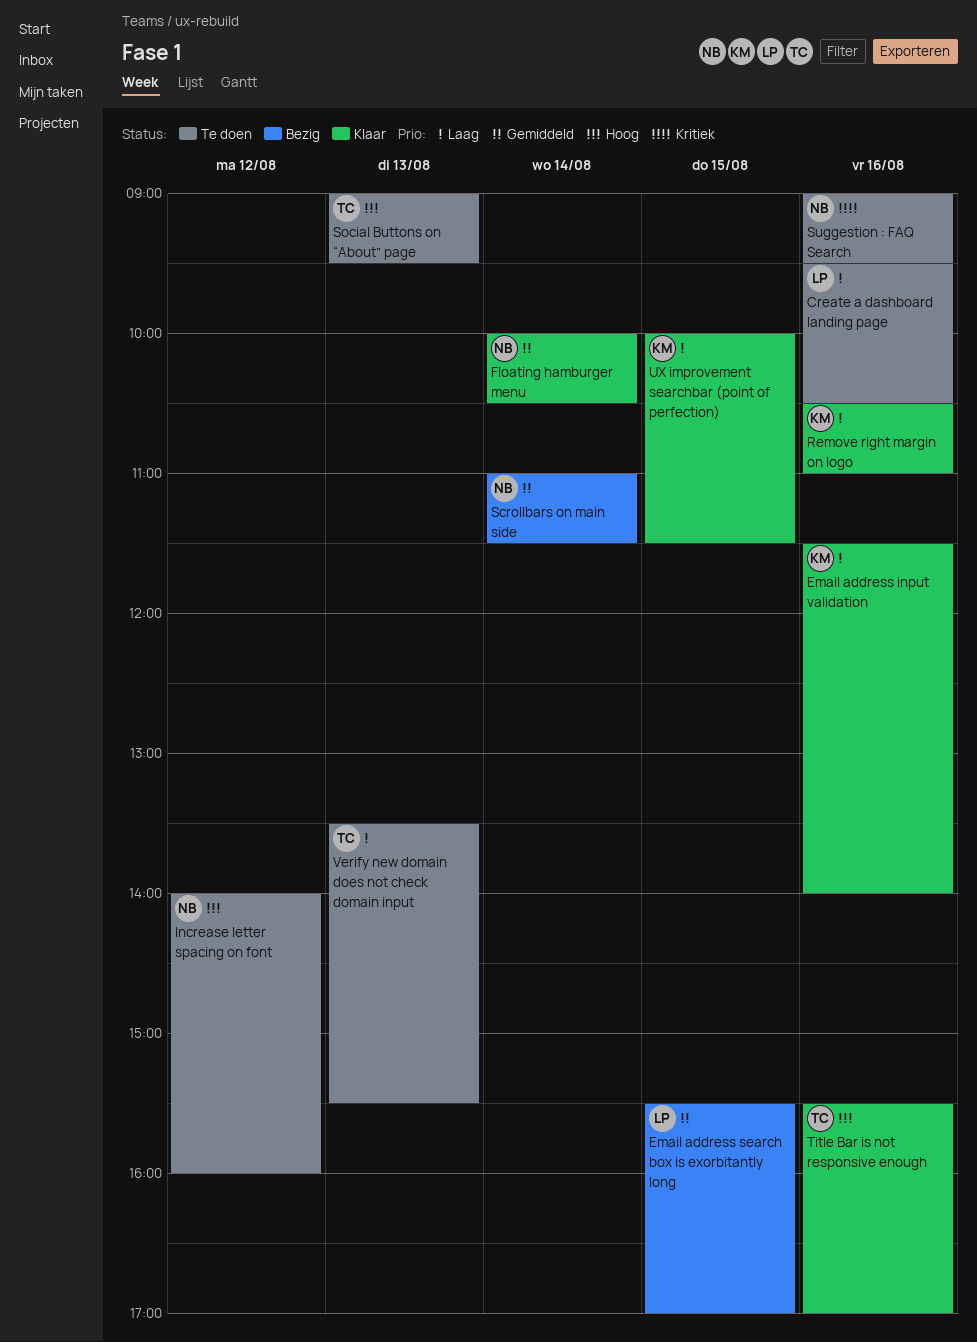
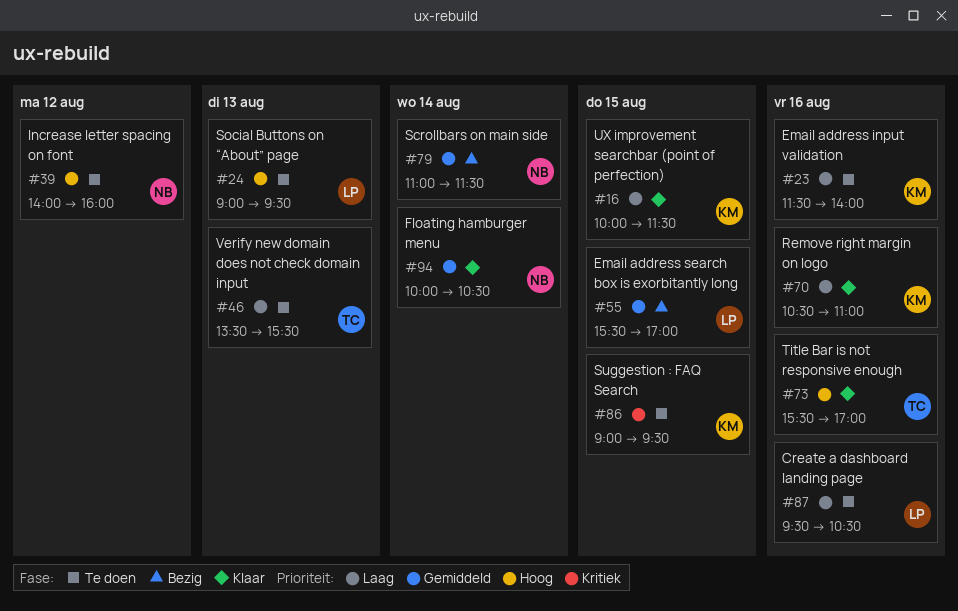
Email address input validation, status: Klaar -> Te doen
Social Buttons on “About” page, owner: TC -> LP
Suggestion : FAQ Search, owner: NB -> KM
Suggestion : FAQ Search, day: Aug 16 -> Aug 15

